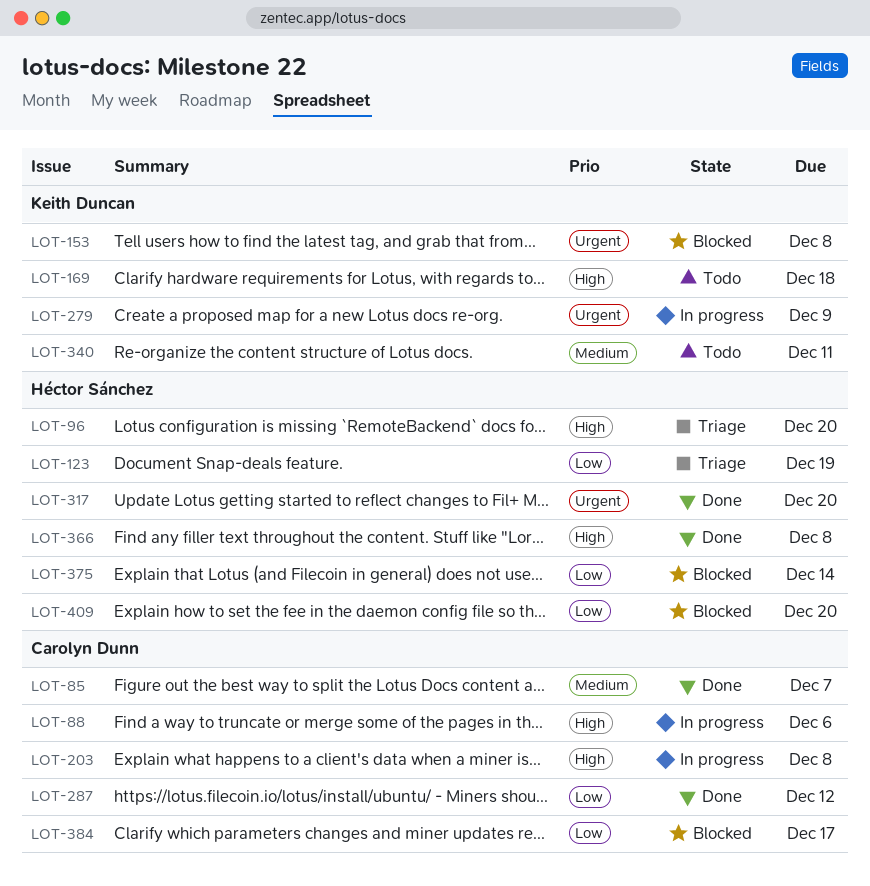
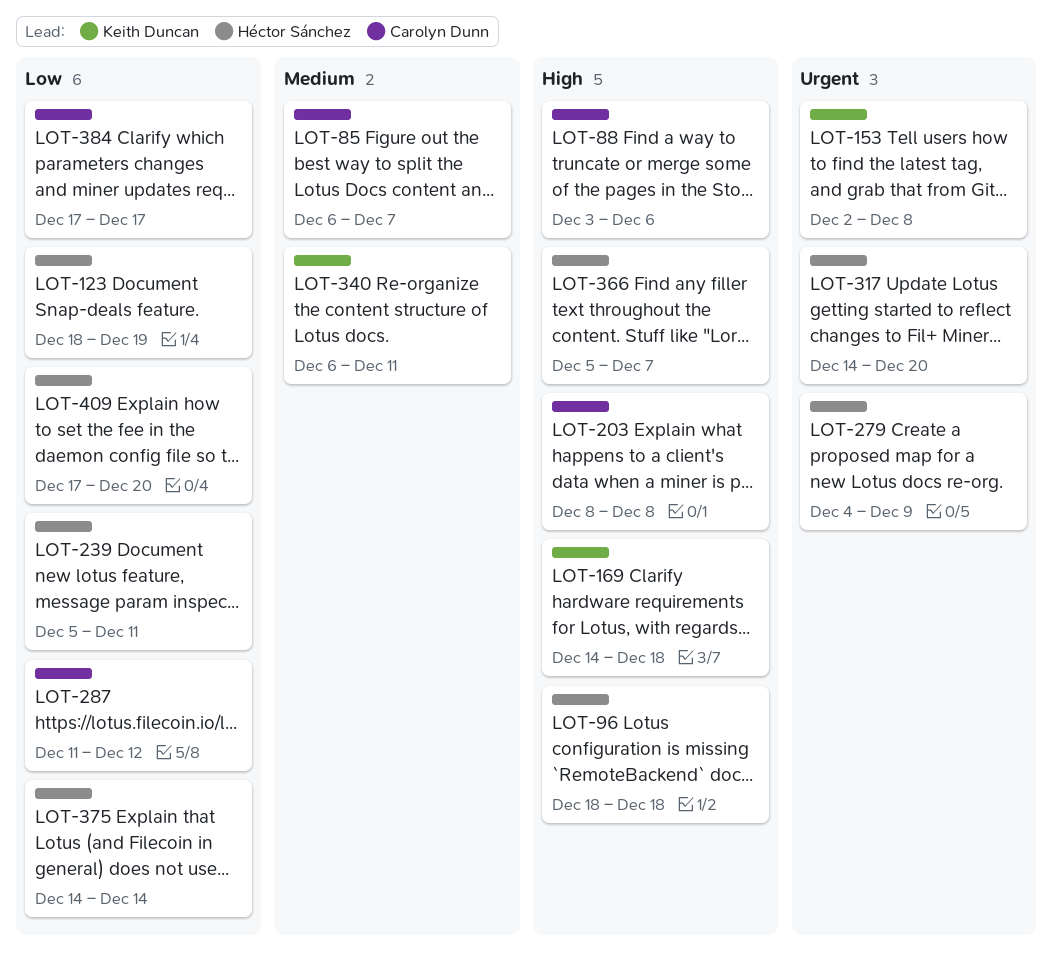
LOT-96, due: Dec 20 -> Dec 18
LOT-239: none -> present
LOT-279, owner: Keith Duncan -> Héctor Sánchez
LOT-366, due: Dec 8 -> Dec 7

